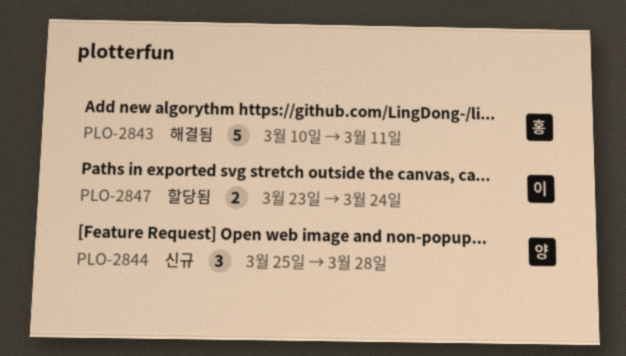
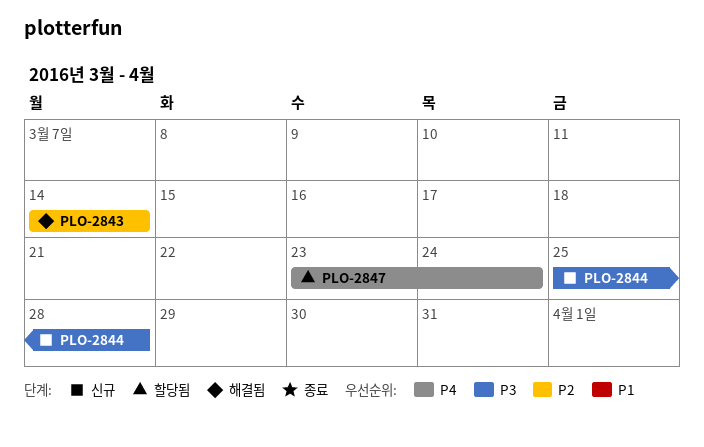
PLO-2843, start: Mar 10 -> Mar 14
PLO-2843, due: Mar 11 -> Mar 14

